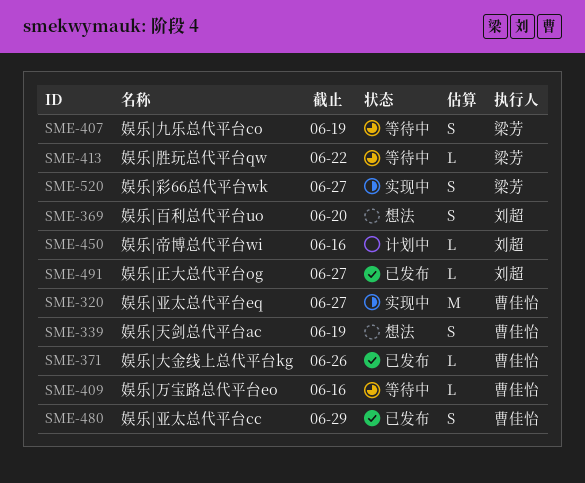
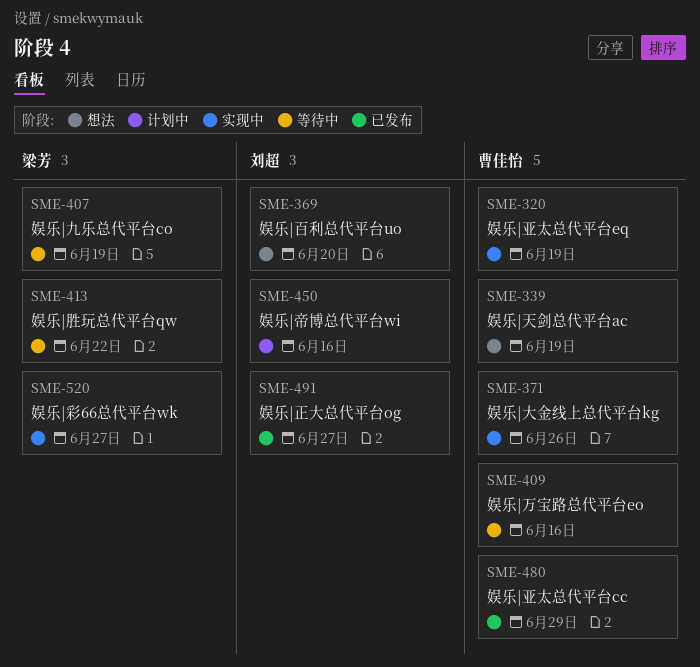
SME-320, due: Jun 27 -> Jun 19
SME-371, status: 已发布 -> 实现中

